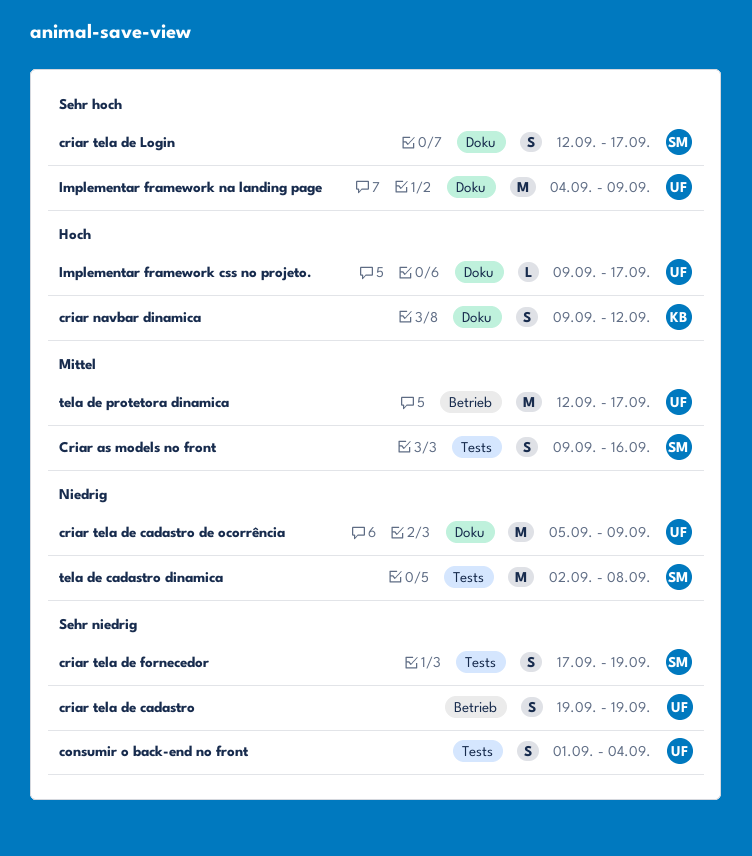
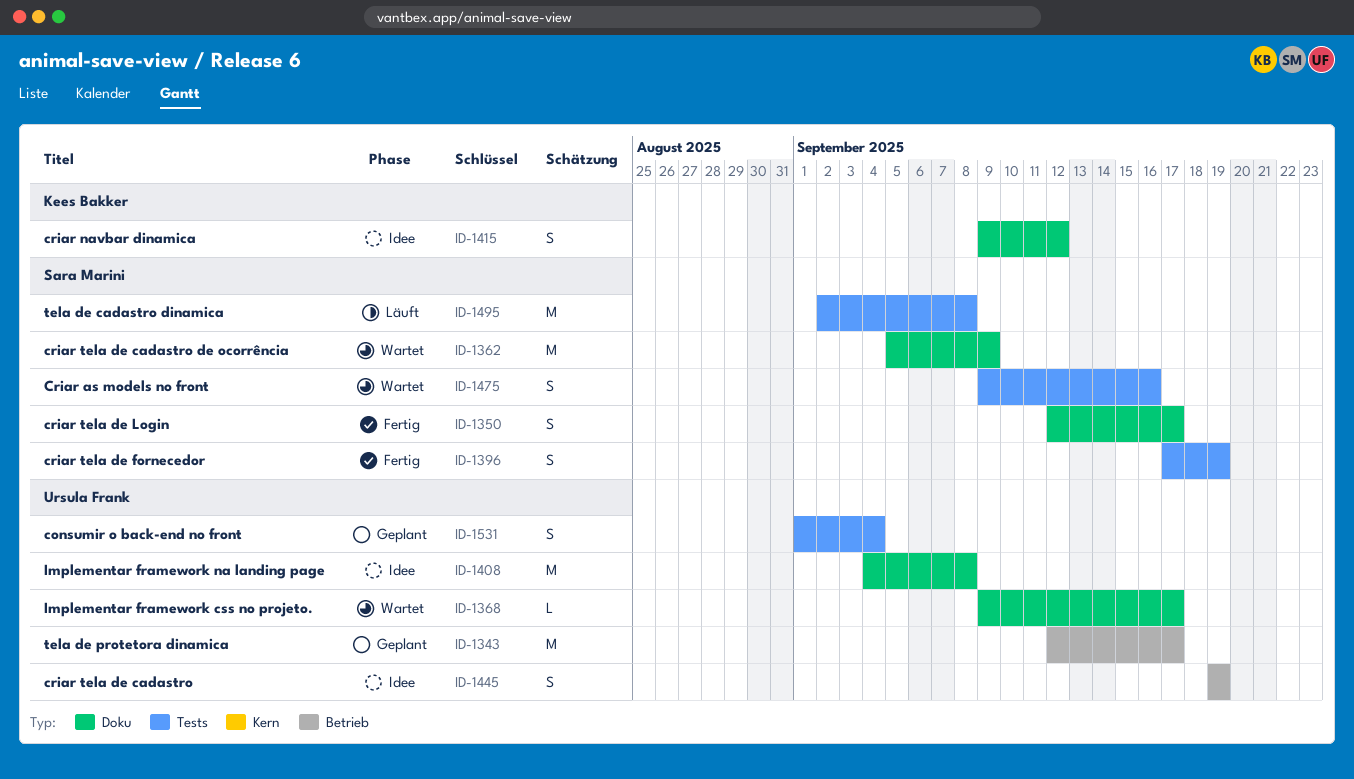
criar tela de cadastro de ocorrência, owner: Ursula Frank -> Sara Marini
Implementar framework na landing page, due: Sep 9 -> Sep 8

